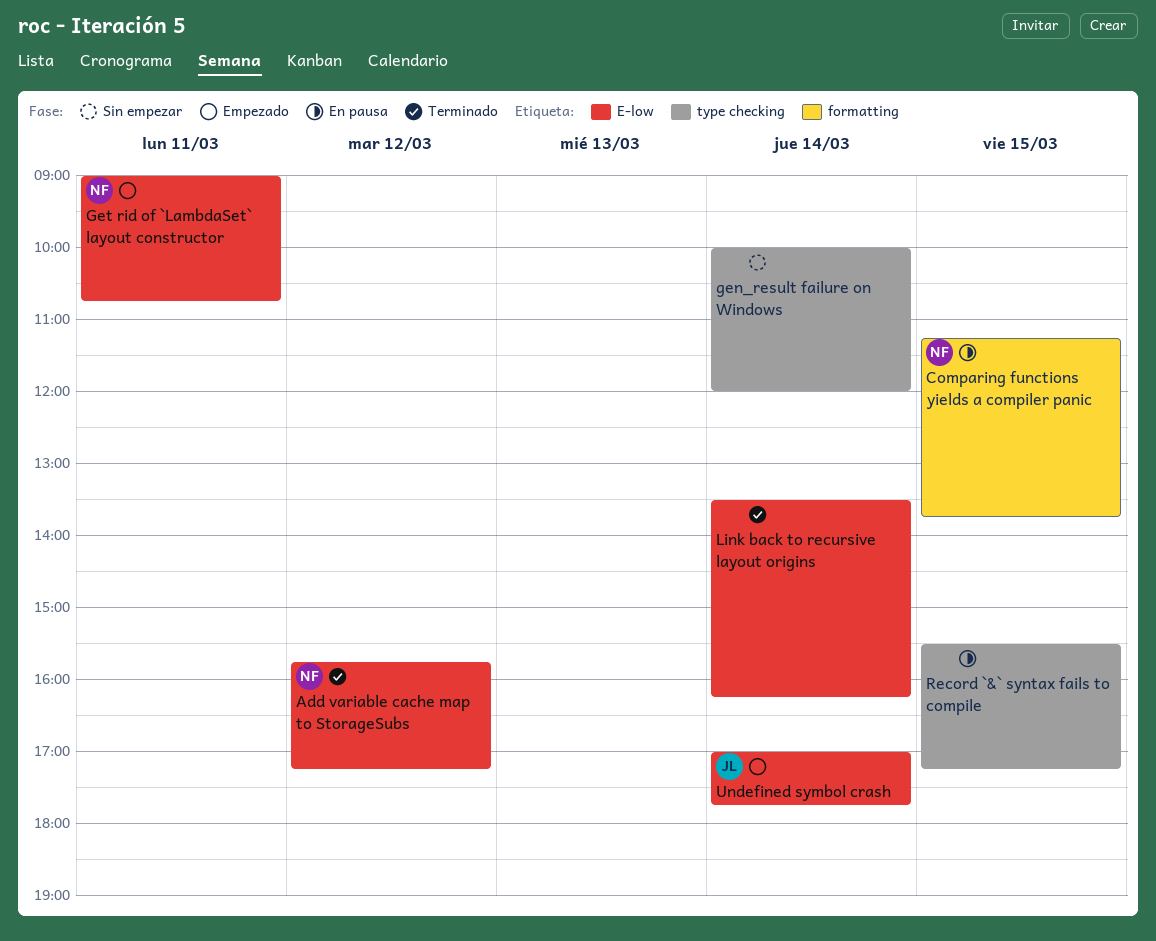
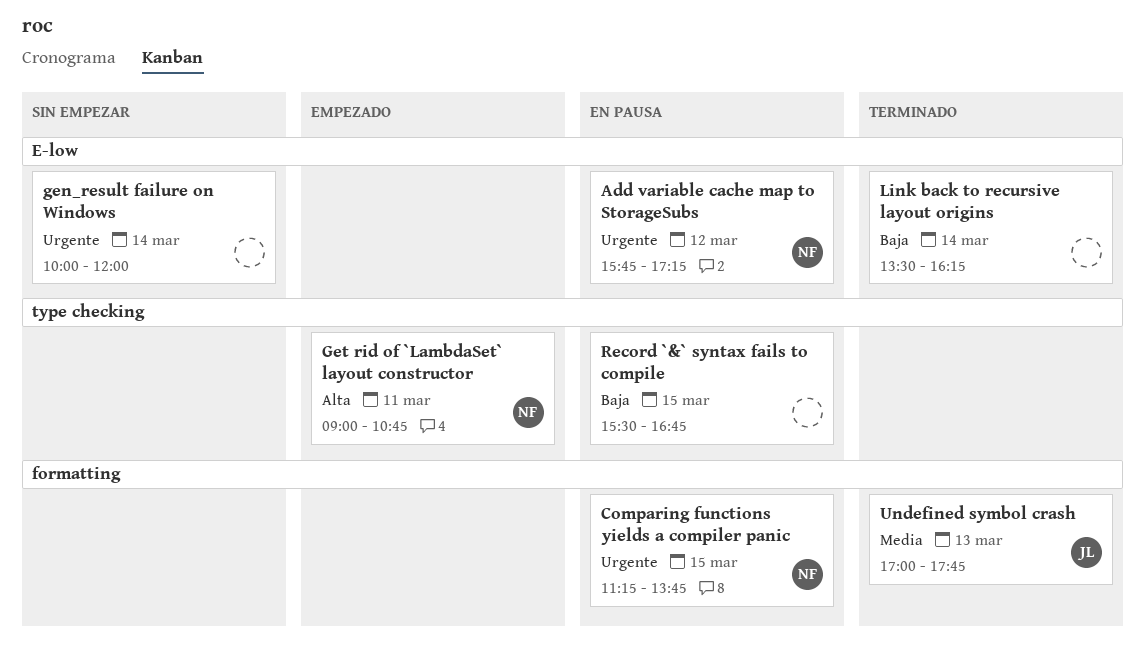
Add variable cache map to StorageSubs, status: Terminado -> En pausa
gen_result failure on Windows, label: type checking -> E-low
Get rid of `LambdaSet` layout constructor, label: E-low -> type checking
Record `&` syntax fails to compile, ends: 17:15 -> 16:45
Undefined symbol crash, status: Empezado -> Terminado
Undefined symbol crash, label: E-low -> formatting
Undefined symbol crash, day: Mar 14 -> Mar 13

